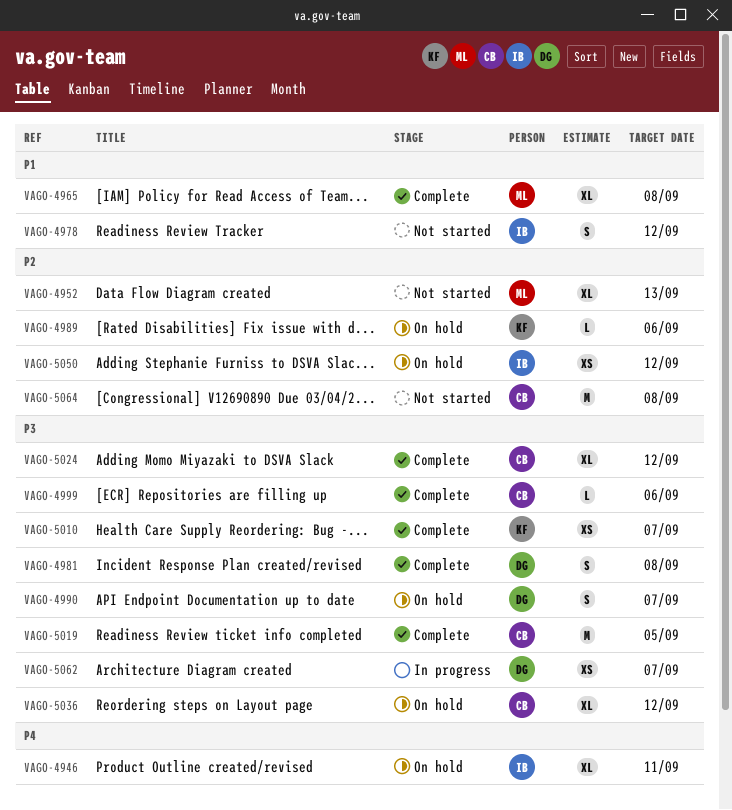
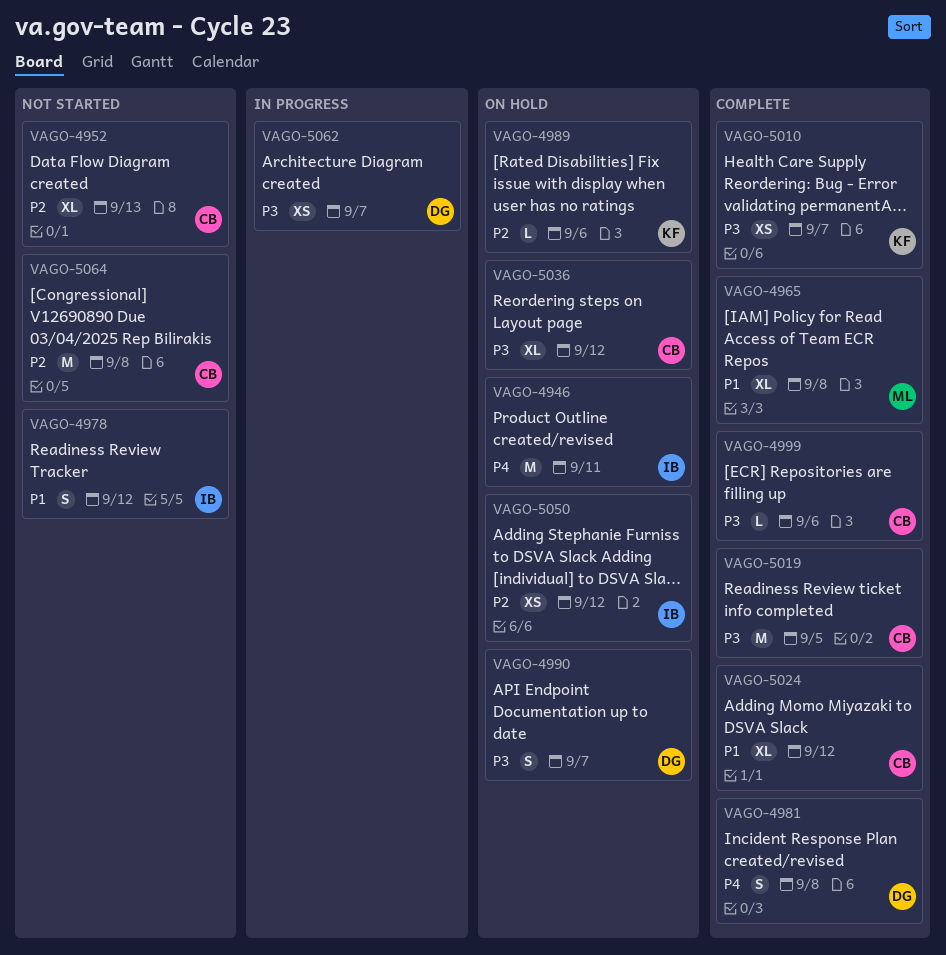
VAGO-4946, estimate: XL -> M
VAGO-4952, owner: ML -> CB
VAGO-4981, priority: P3 -> P4
VAGO-5024, priority: P3 -> P1

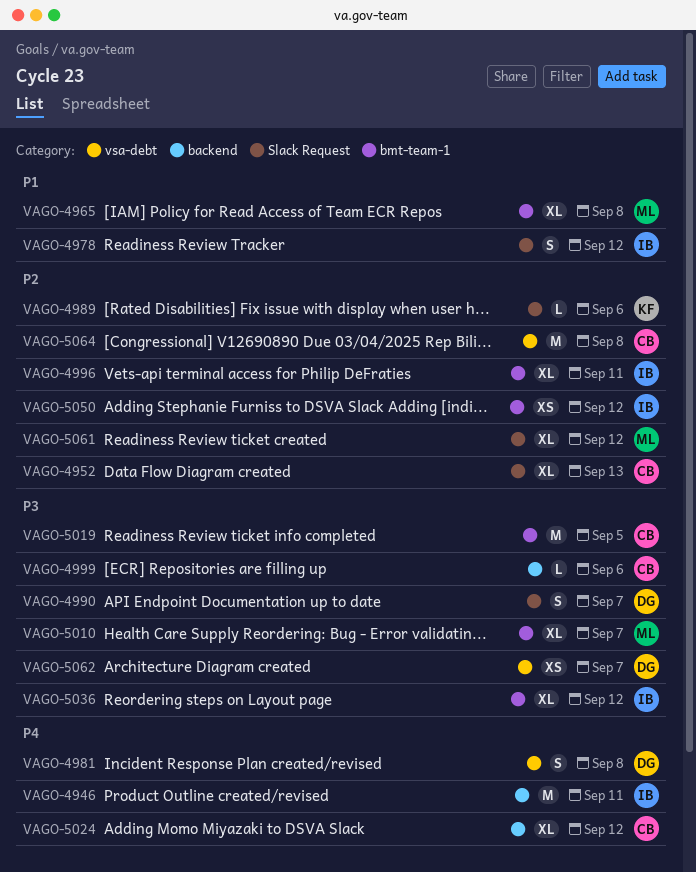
VAGO-4996: none -> present
VAGO-5010, owner: KF -> ML
VAGO-5010, estimate: XS -> XL
VAGO-5024, priority: P1 -> P4
VAGO-5036, owner: CB -> IB
VAGO-5061: none -> present

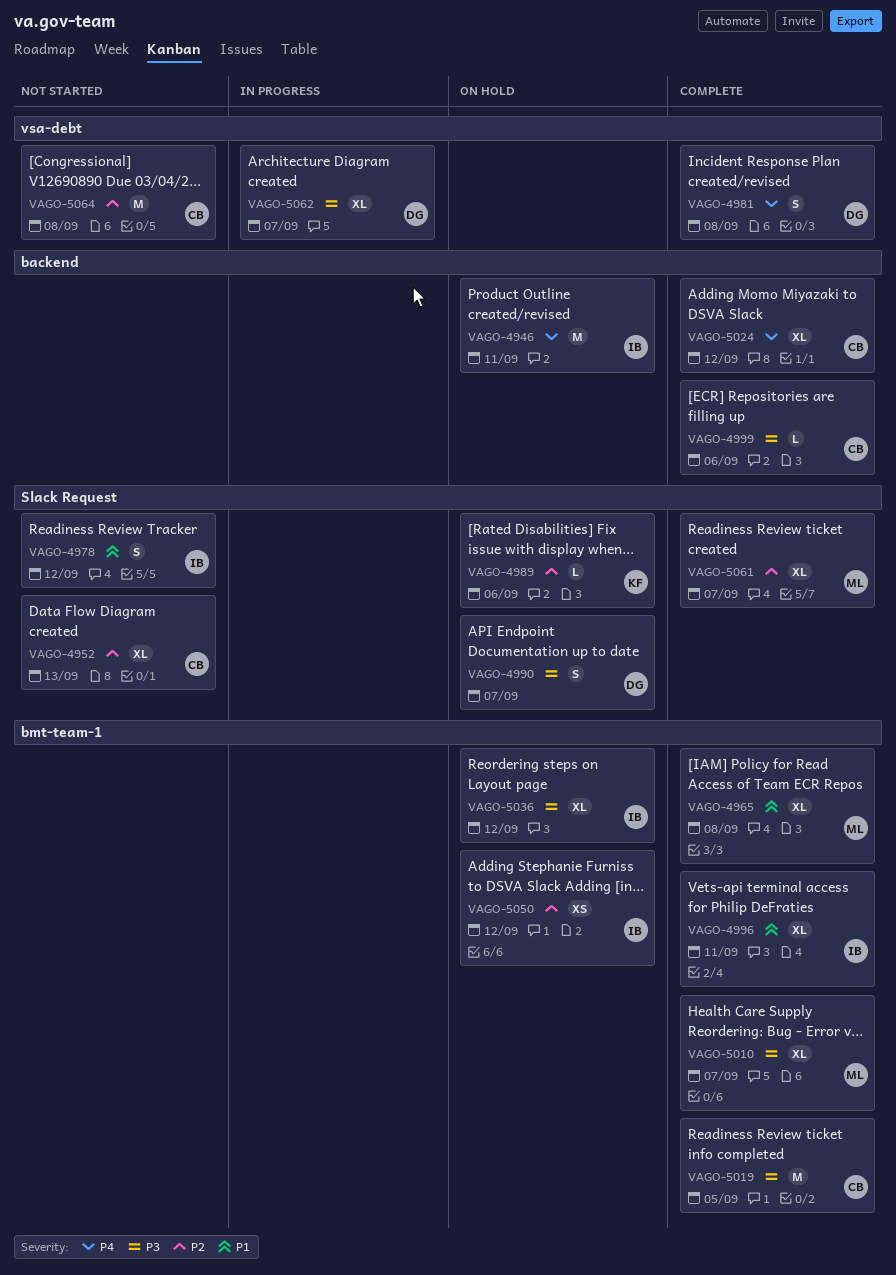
VAGO-4996, priority: P2 -> P1
VAGO-5061, due: Sep 12 -> Sep 7
VAGO-5062, estimate: XS -> XL

